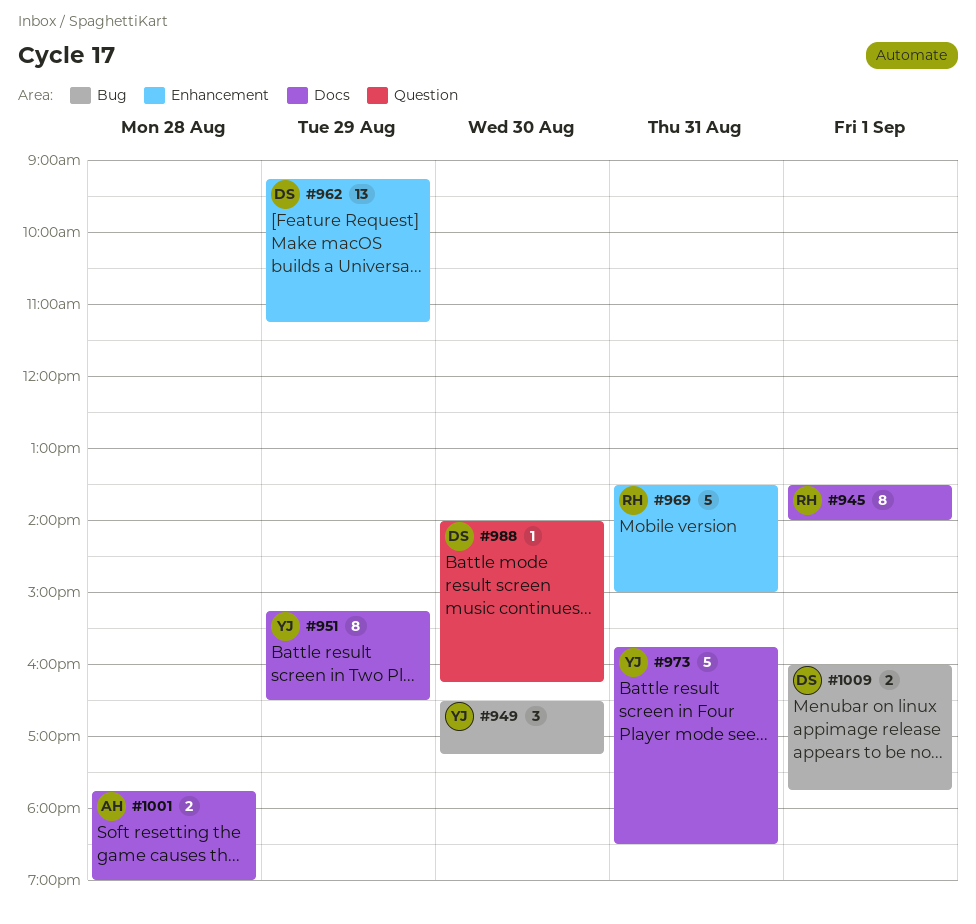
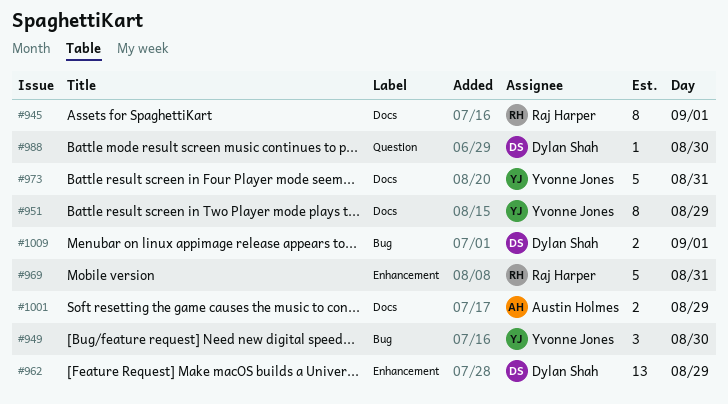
#1001, day: Aug 28 -> Aug 29

